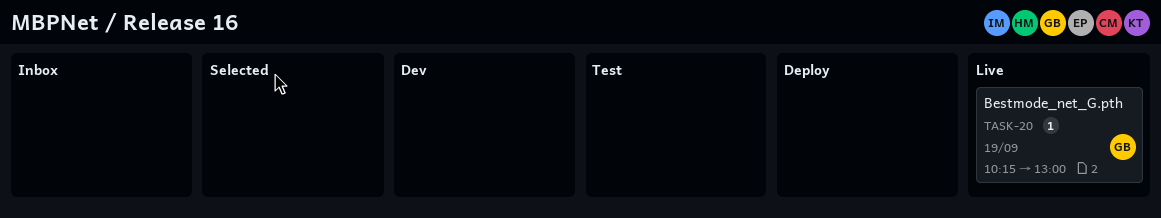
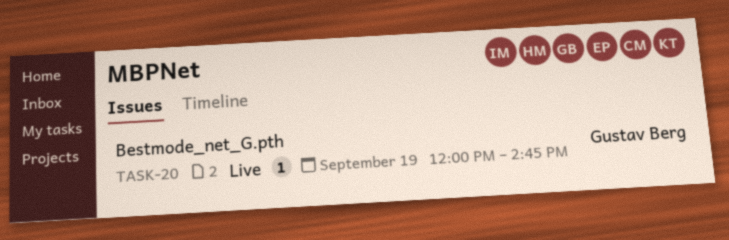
TASK-20, begins: 10:15 -> 12:00
TASK-20, ends: 13:00 -> 14:45

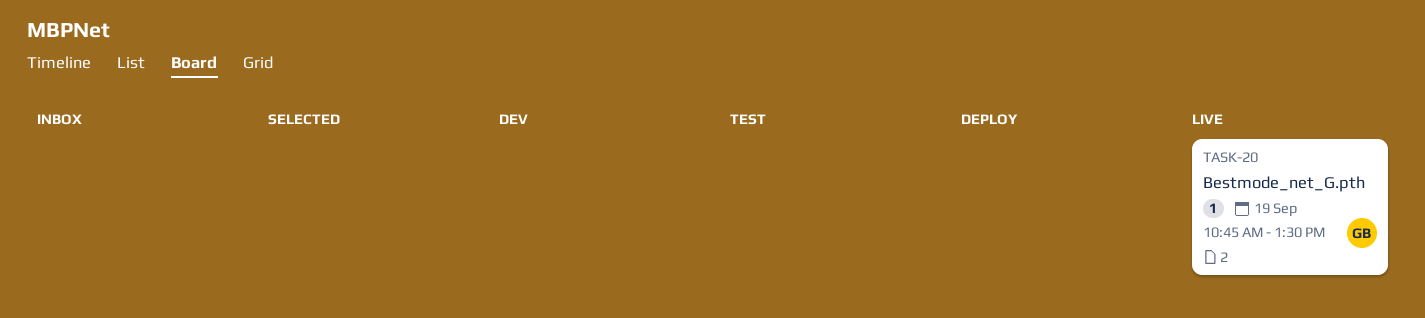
TASK-20, begins: 12:00 -> 10:45
TASK-20, ends: 14:45 -> 13:30

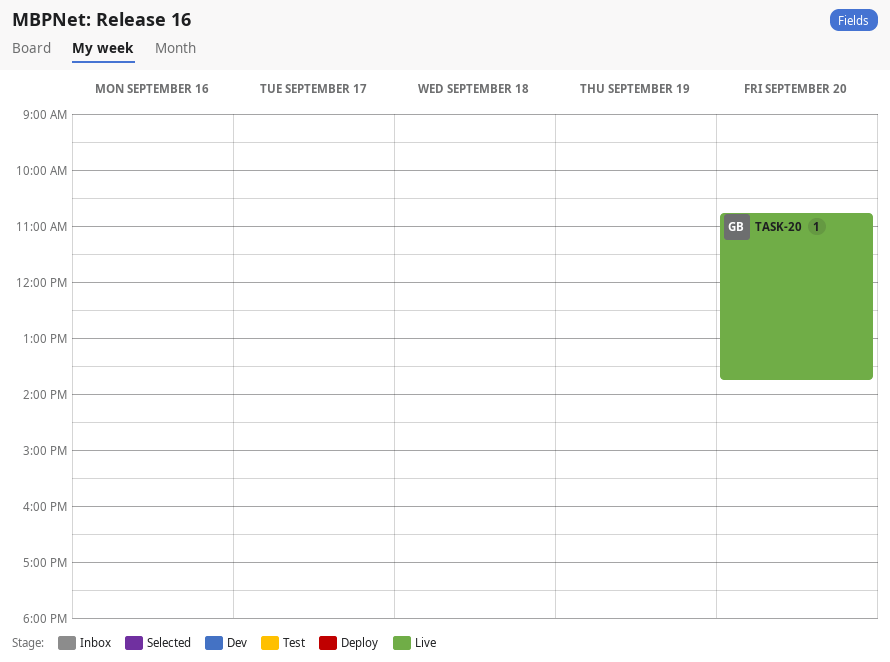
TASK-20, day: Sep 19 -> Sep 20
TASK-20, ends: 13:30 -> 13:45

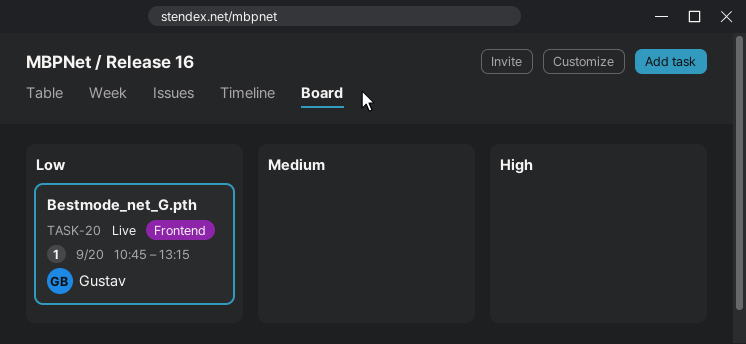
TASK-20, ends: 13:45 -> 13:15

